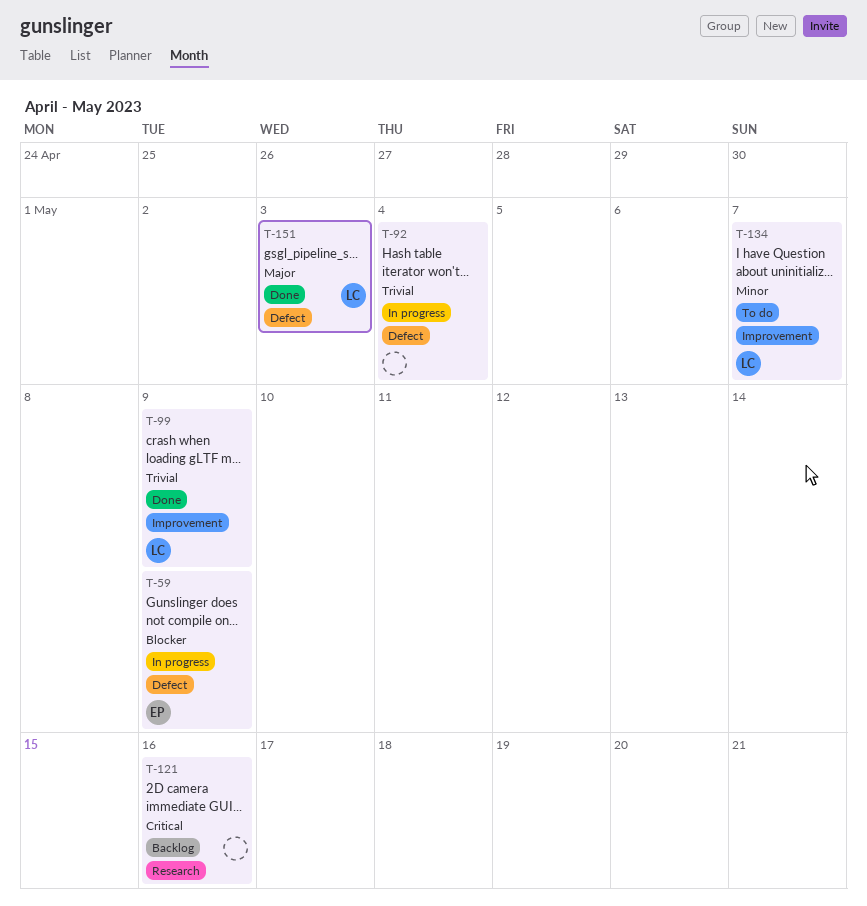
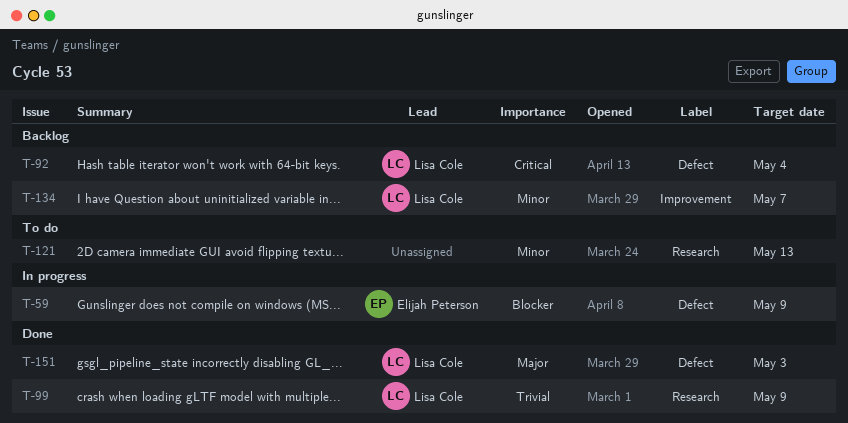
T-92, status: In progress -> Backlog
T-92, owner: none -> Lisa Cole
T-92, priority: Trivial -> Critical
T-99, label: Improvement -> Research
T-121, status: Backlog -> To do
T-121, priority: Critical -> Minor
T-121, due: May 16 -> May 13
T-134, status: To do -> Backlog

